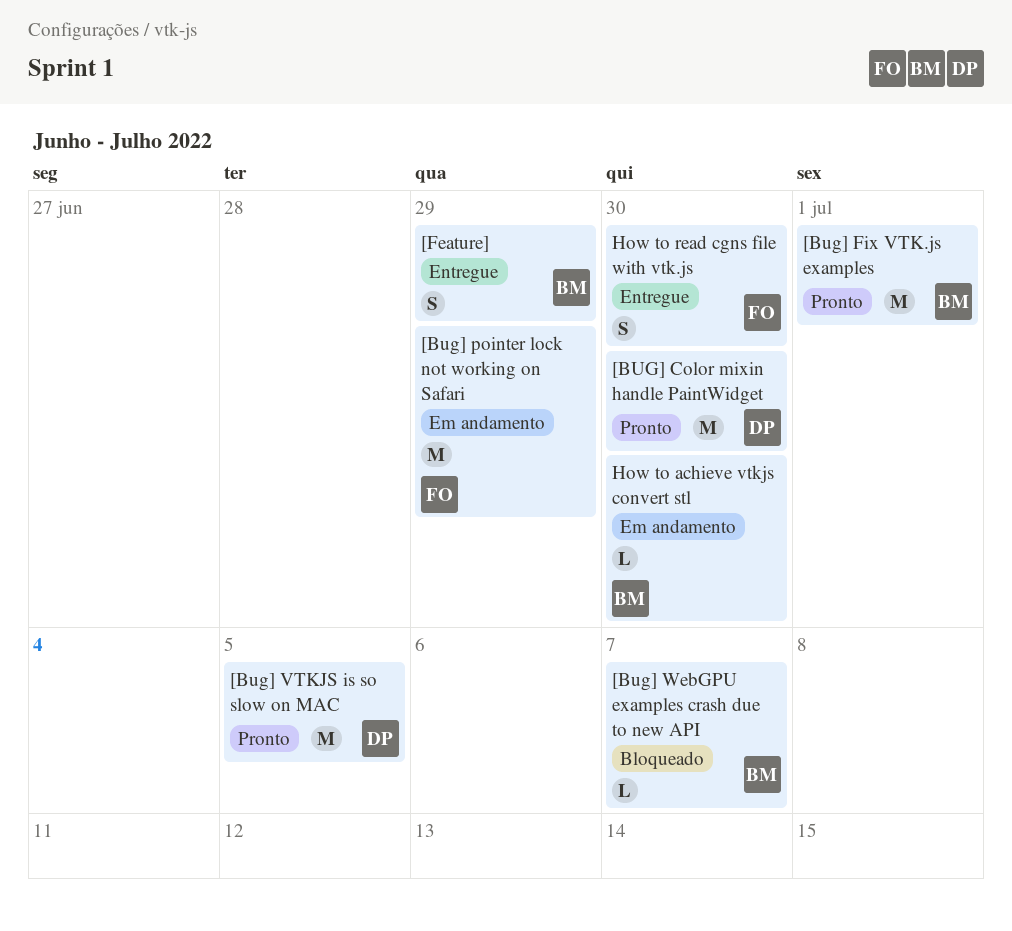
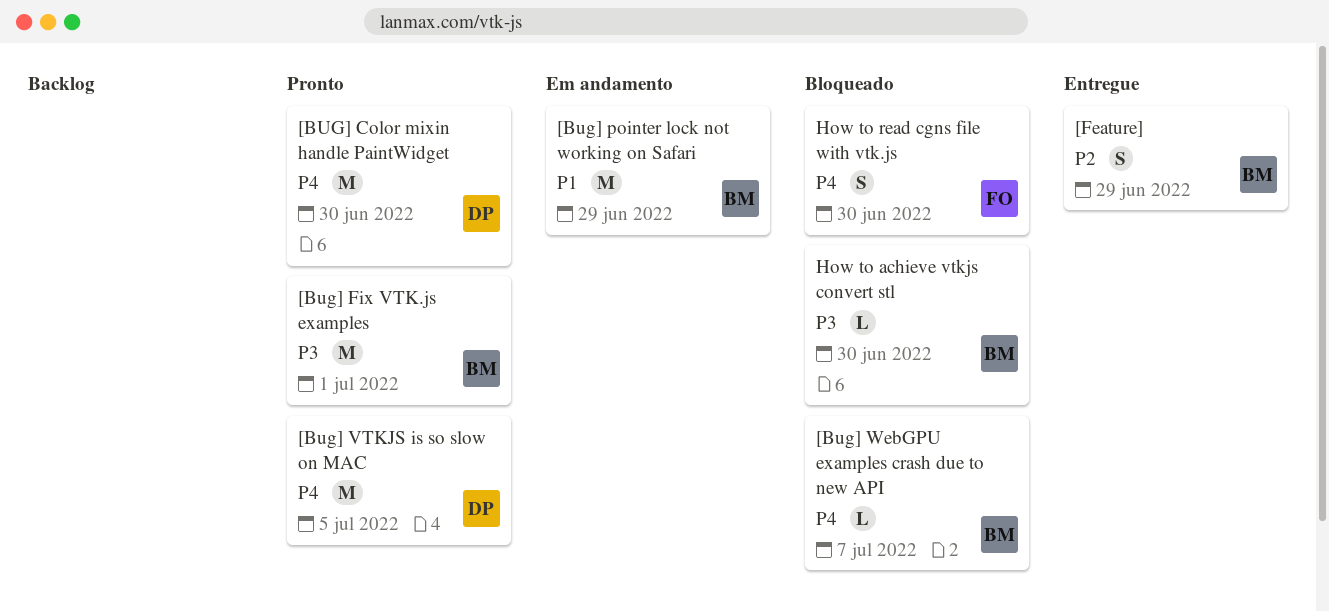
[Bug] pointer lock not working on Safari, owner: FO -> BM
How to achieve vtkjs convert stl, status: Em andamento -> Bloqueado
How to read cgns file with vtk.js, status: Entregue -> Bloqueado

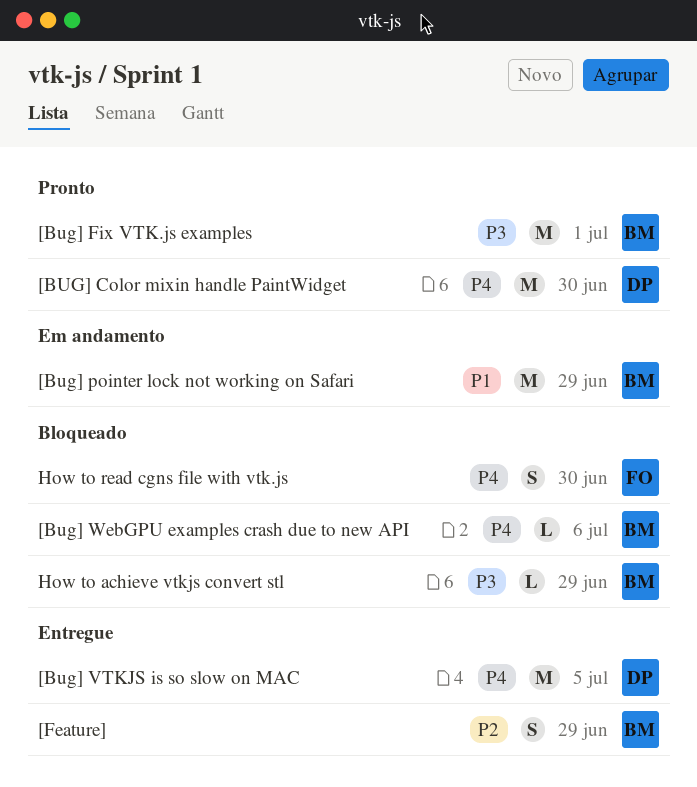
[Bug] VTKJS is so slow on MAC, status: Pronto -> Entregue
[Bug] WebGPU examples crash due to new API, due: Jul 7 -> Jul 6
How to achieve vtkjs convert stl, due: Jun 30 -> Jun 29

